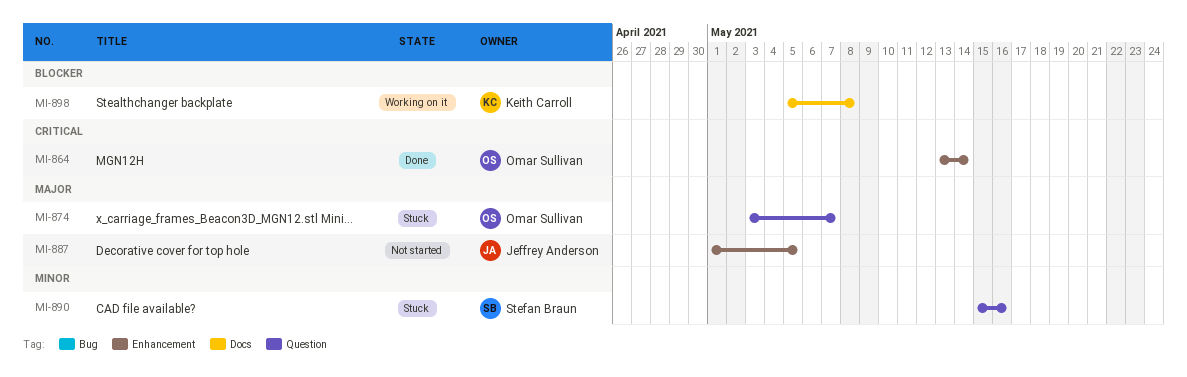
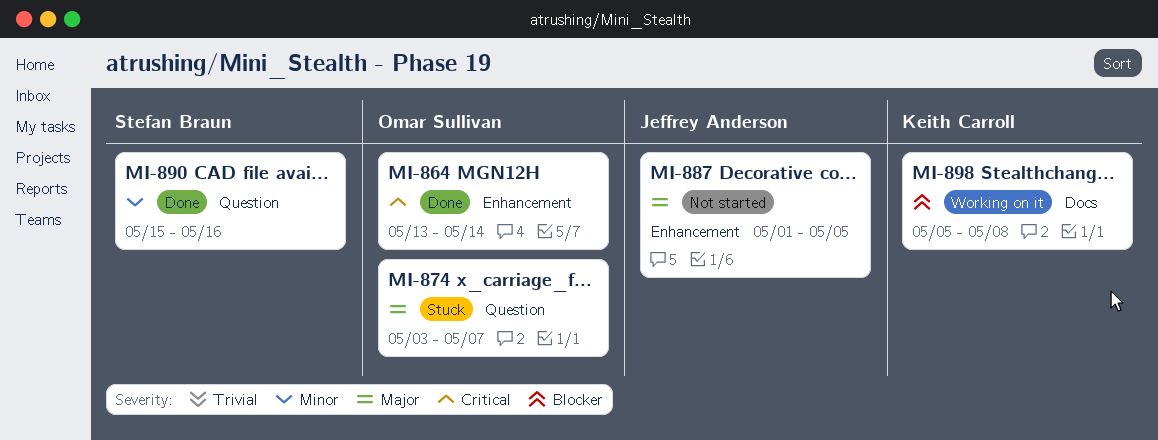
MI-890, status: Stuck -> Done

